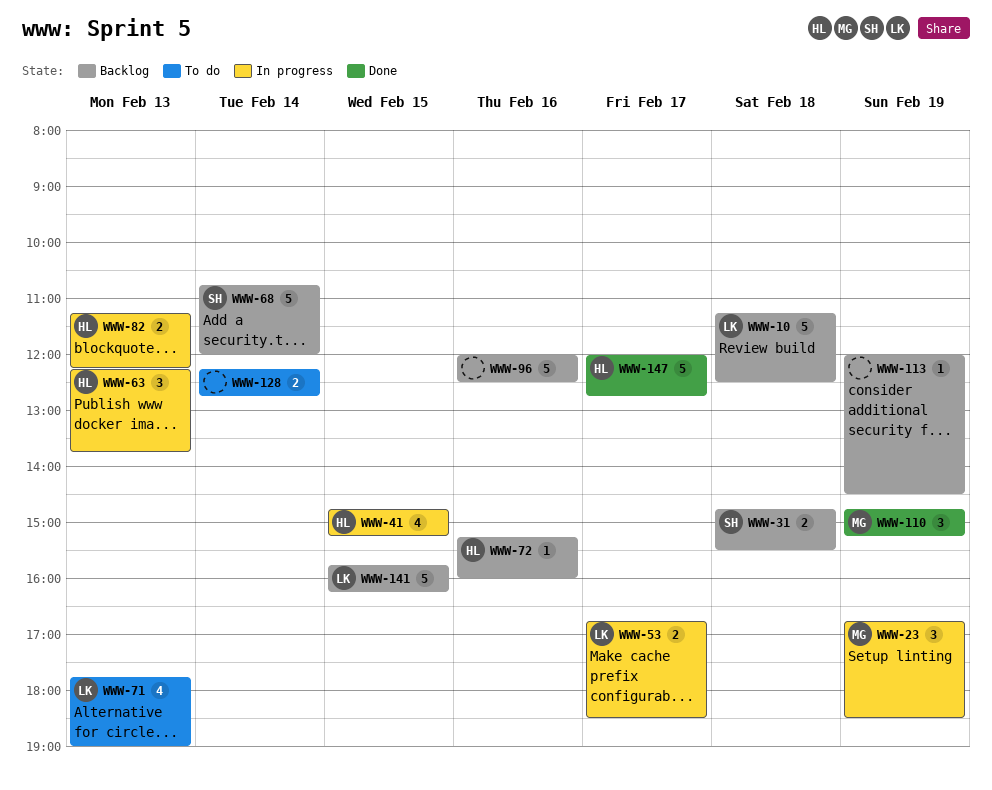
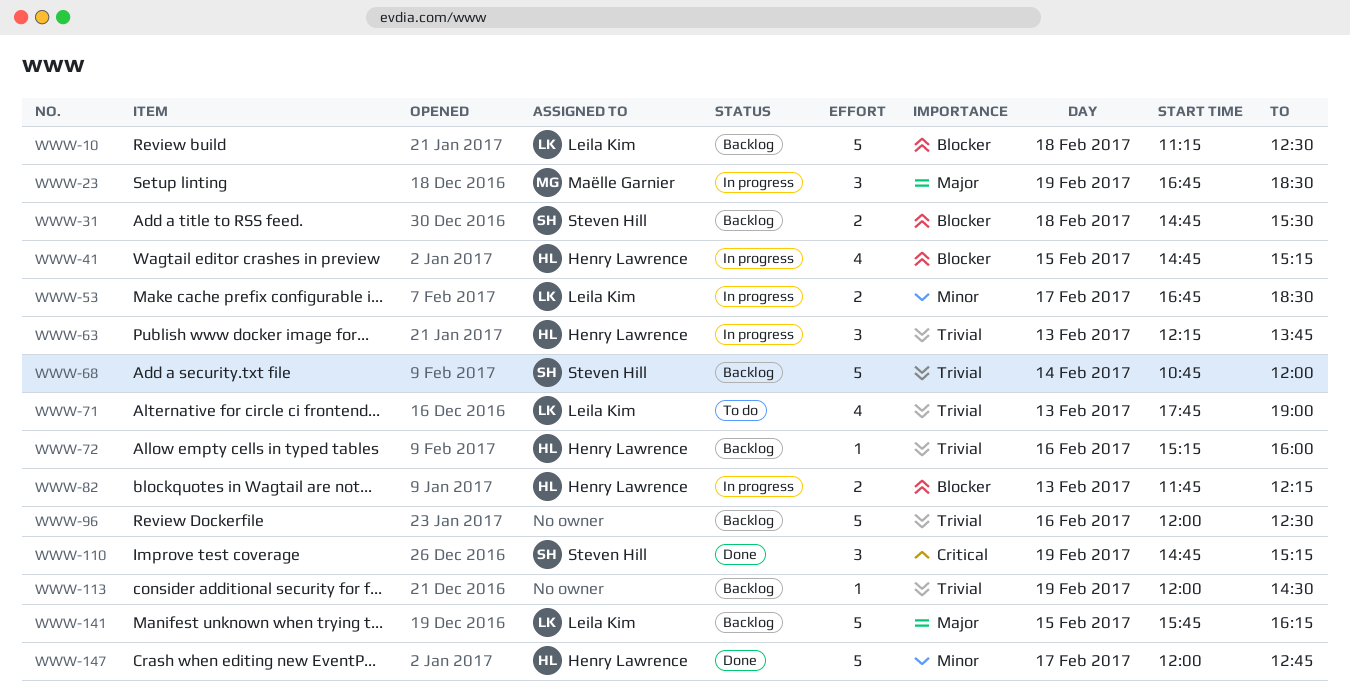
WWW-82, begins: 11:15 -> 11:45
WWW-110, owner: Maëlle Garnier -> Steven Hill
WWW-128: present -> none

